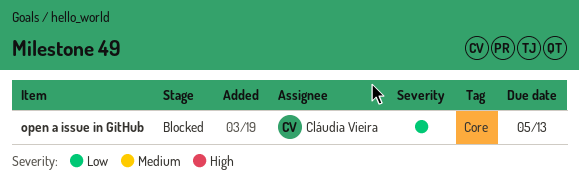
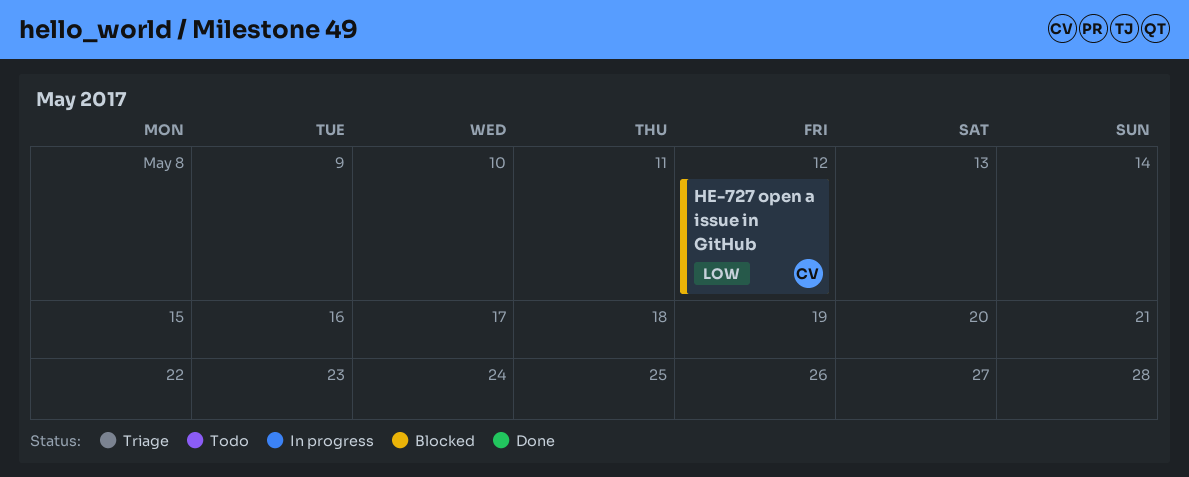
open a issue in GitHub, due: May 13 -> May 12

